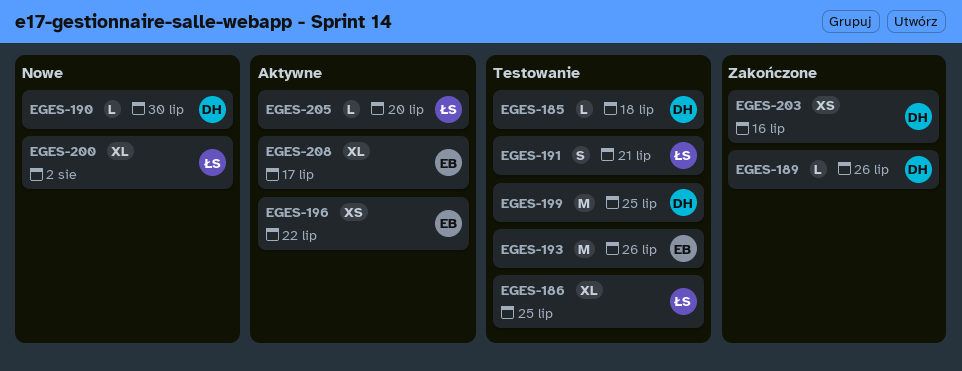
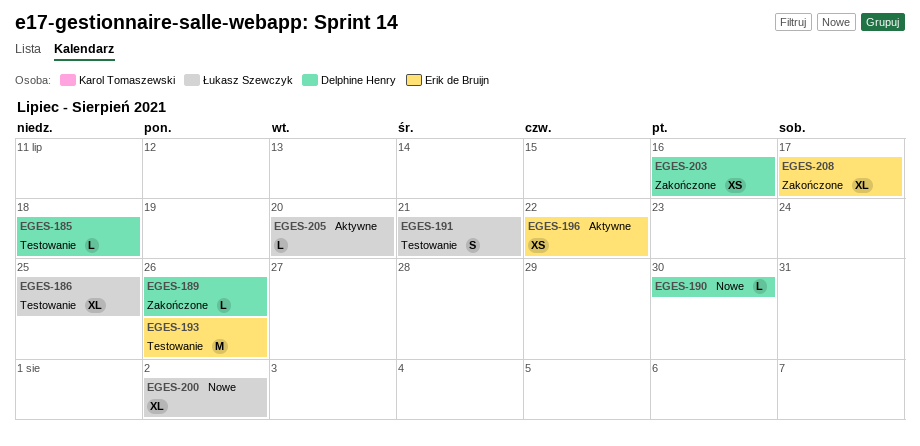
EGES-199: present -> none
EGES-208, status: Aktywne -> Zakończone

